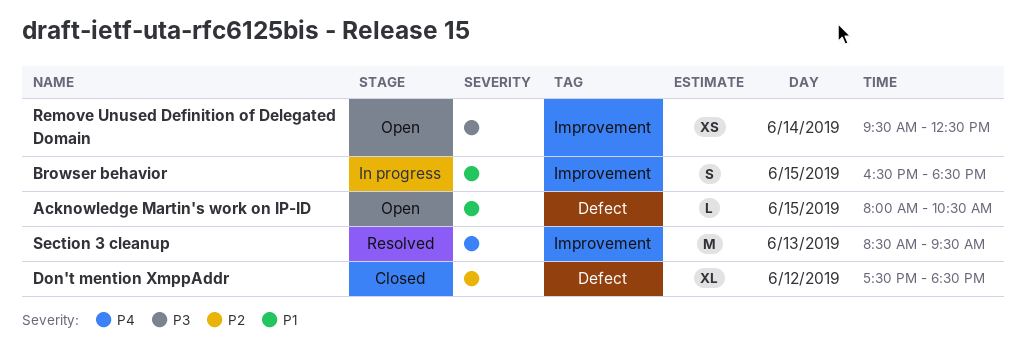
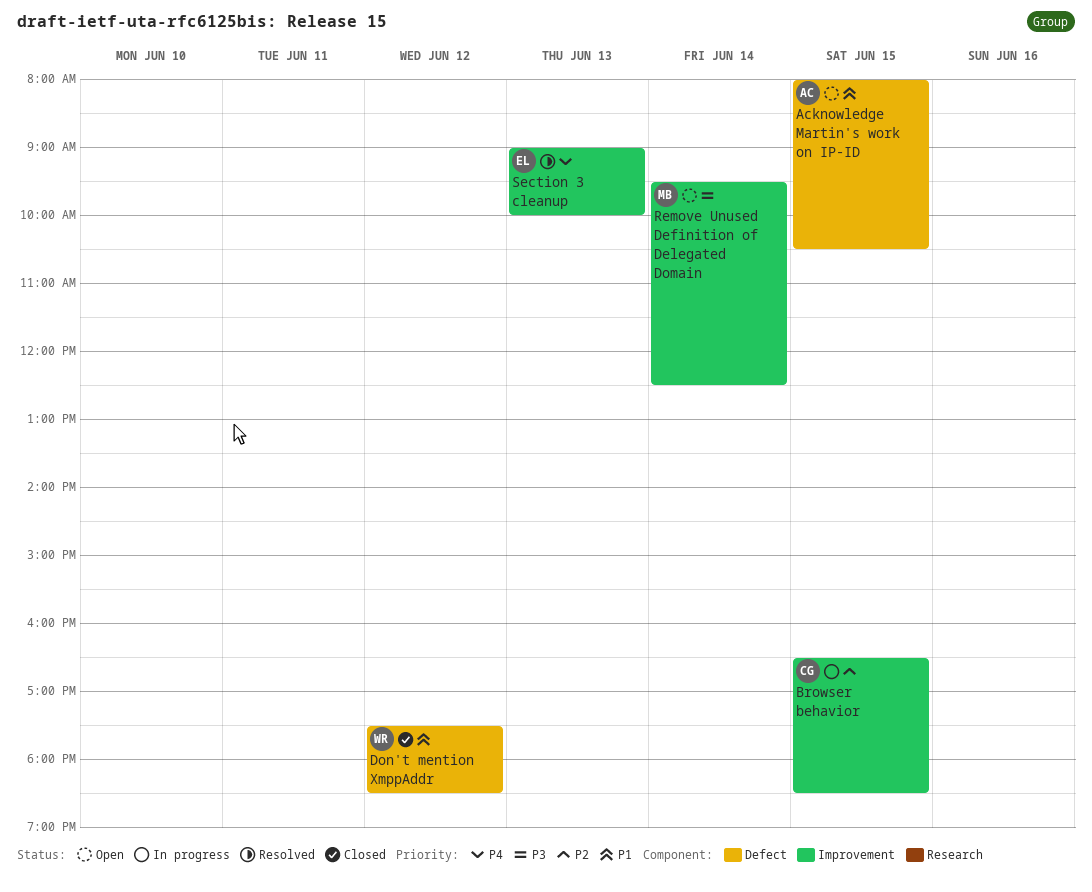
Browser behavior, priority: P1 -> P2
Don't mention XmppAddr, priority: P2 -> P1
Section 3 cleanup, begins: 08:30 -> 09:00
Section 3 cleanup, ends: 09:30 -> 10:00

